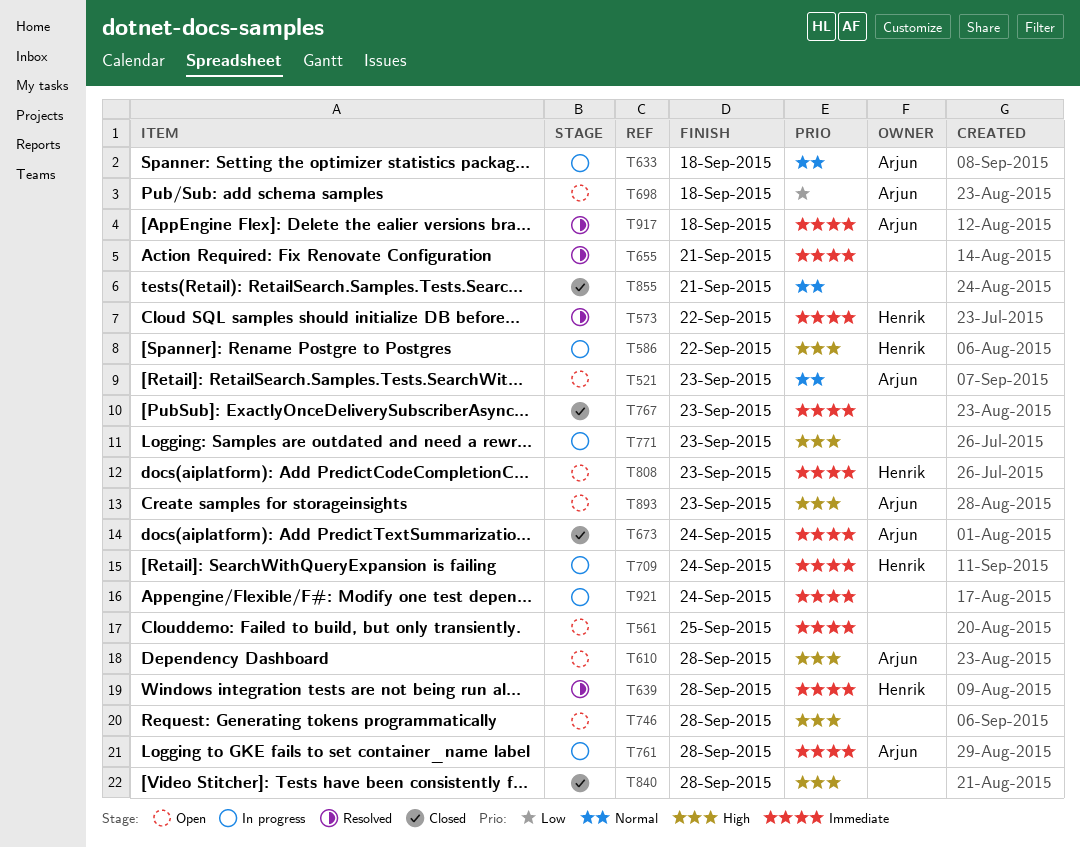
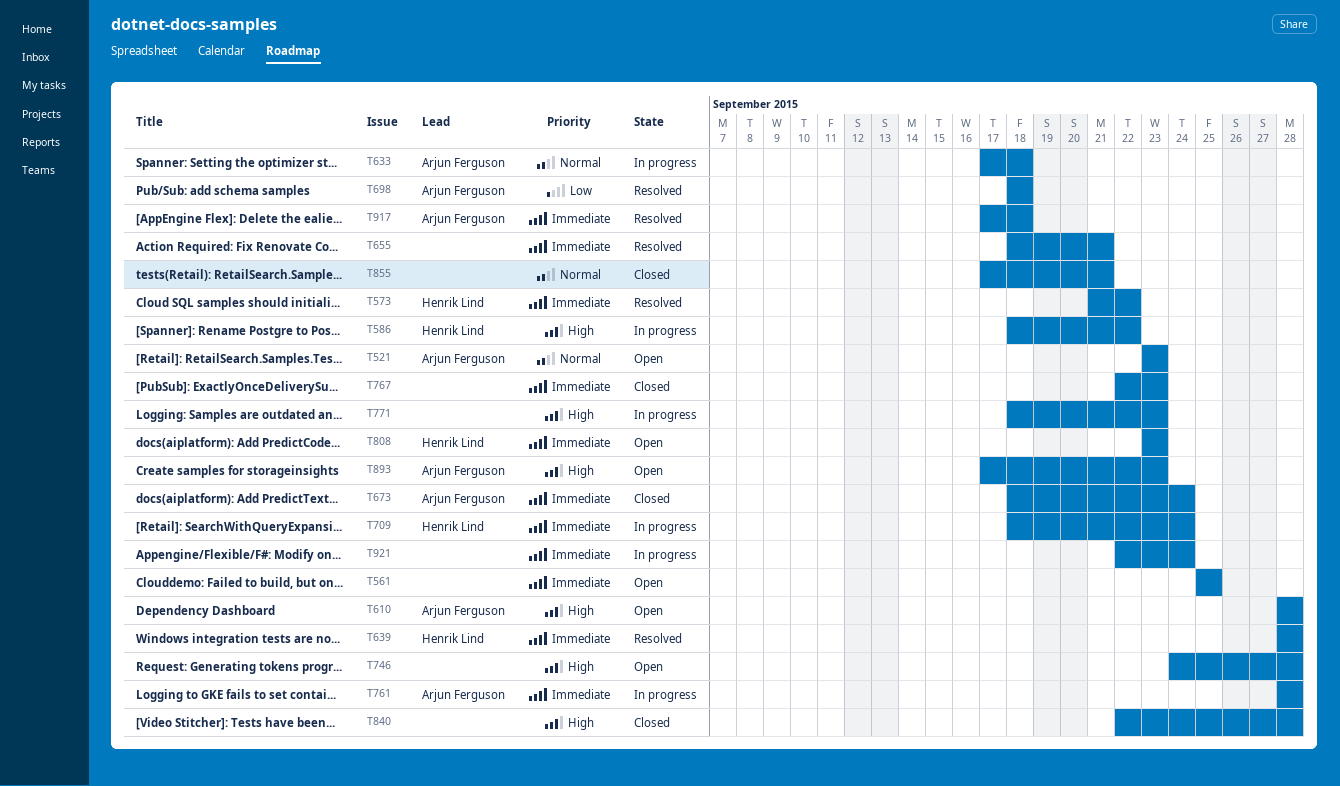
T698, status: Open -> Resolved

